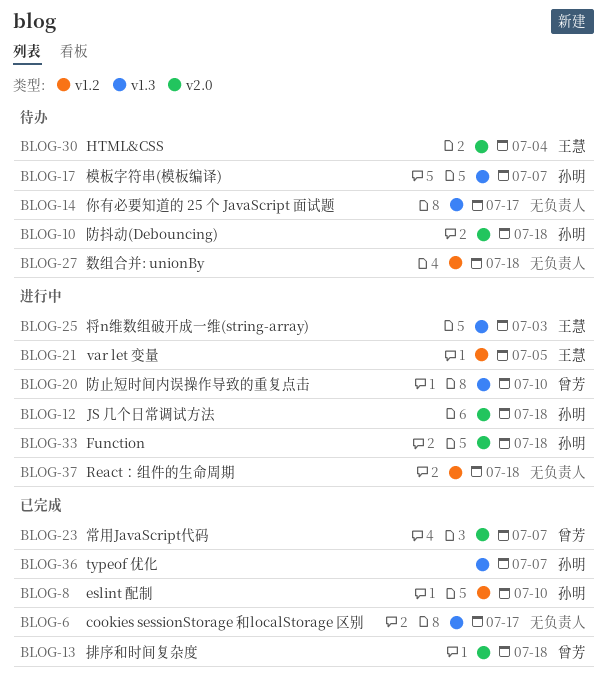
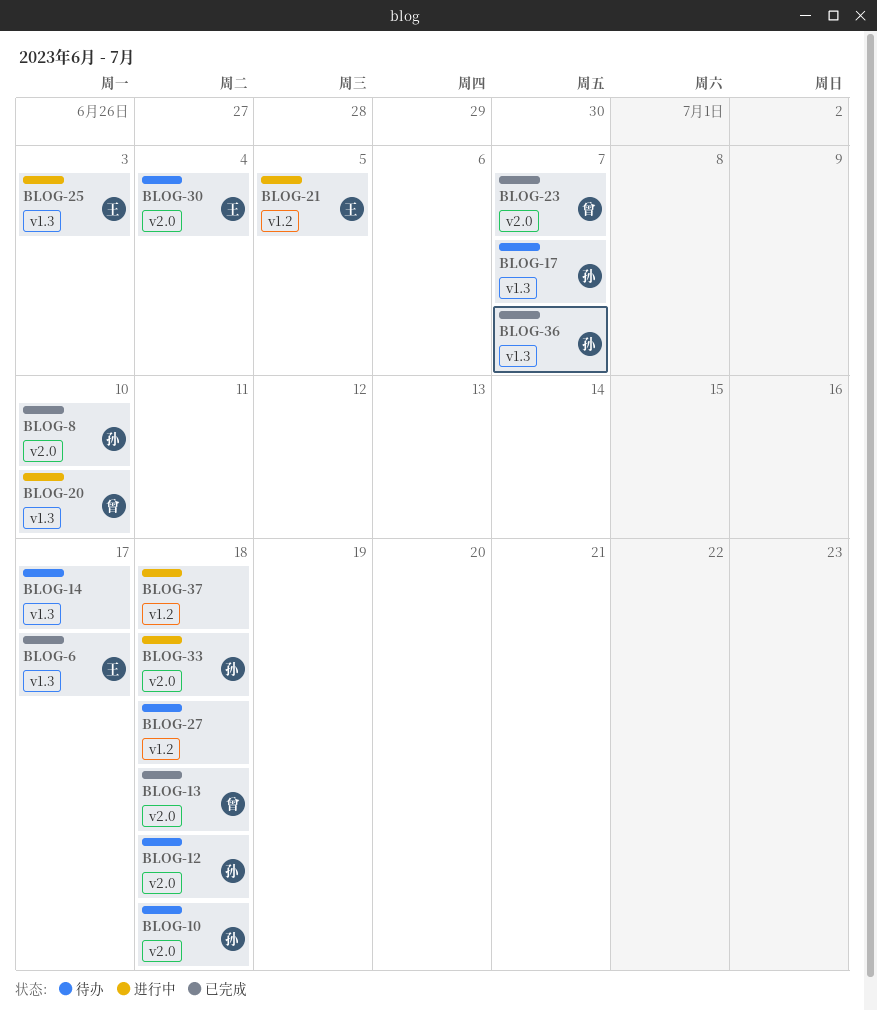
BLOG-6, owner: none -> 王慧
BLOG-8, label: v1.2 -> v2.0
BLOG-12, status: 进行中 -> 待办

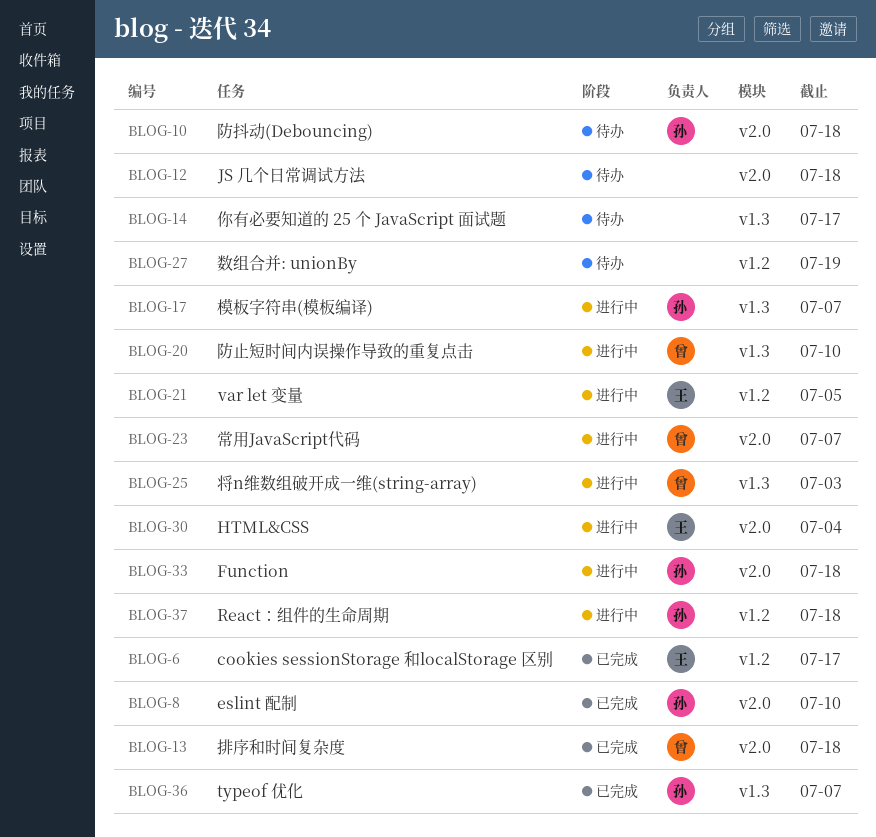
BLOG-6, label: v1.3 -> v1.2
BLOG-12, owner: 孙 -> none
BLOG-17, status: 待办 -> 进行中
BLOG-23, status: 已完成 -> 进行中
BLOG-25, owner: 王 -> 曾
BLOG-27, due: Jul 18 -> Jul 19
BLOG-30, status: 待办 -> 进行中
BLOG-37, owner: none -> 孙

